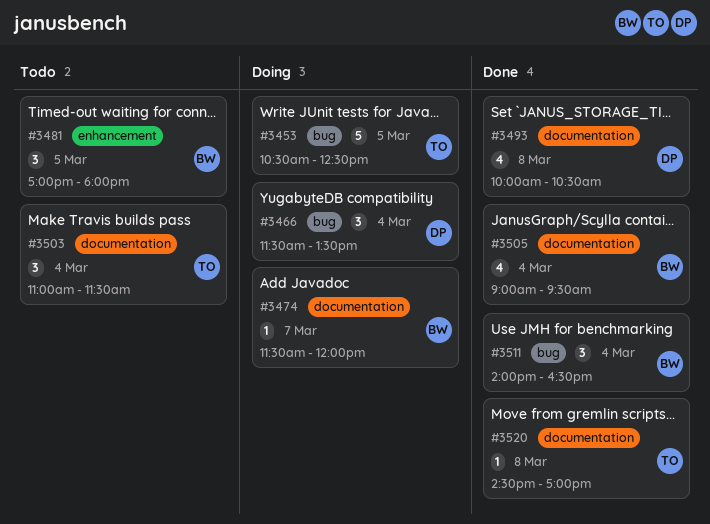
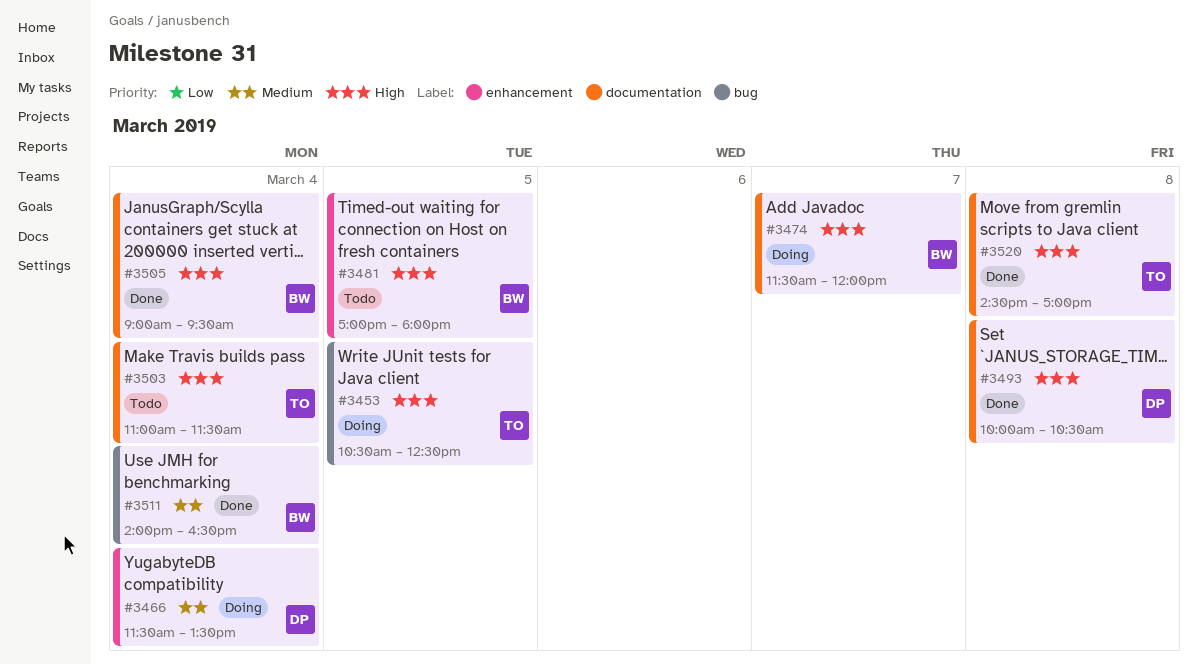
#3466, label: bug -> enhancement

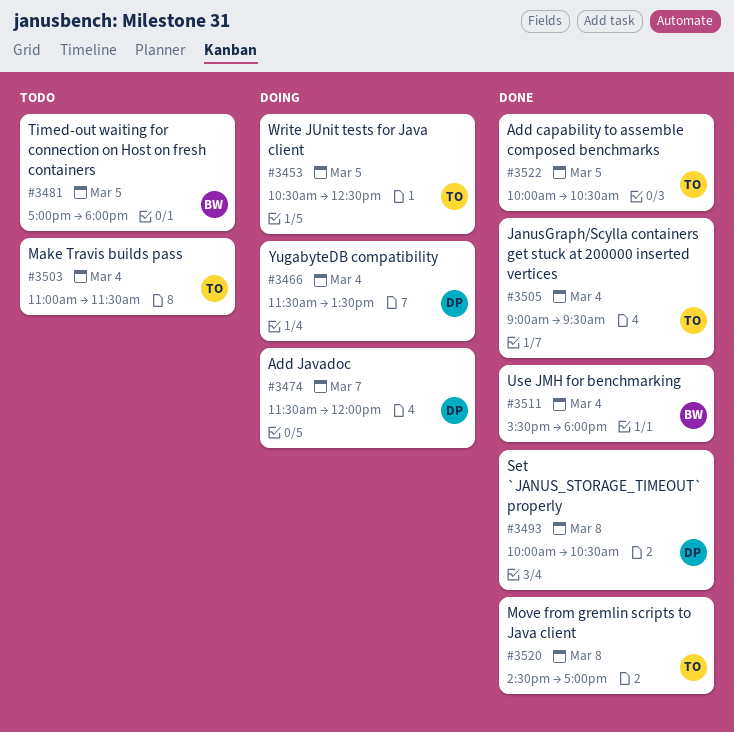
#3474, owner: BW -> DP
#3505, owner: BW -> TO
#3511, begins: 14:00 -> 15:30
#3511, ends: 16:30 -> 18:00
#3522: none -> present

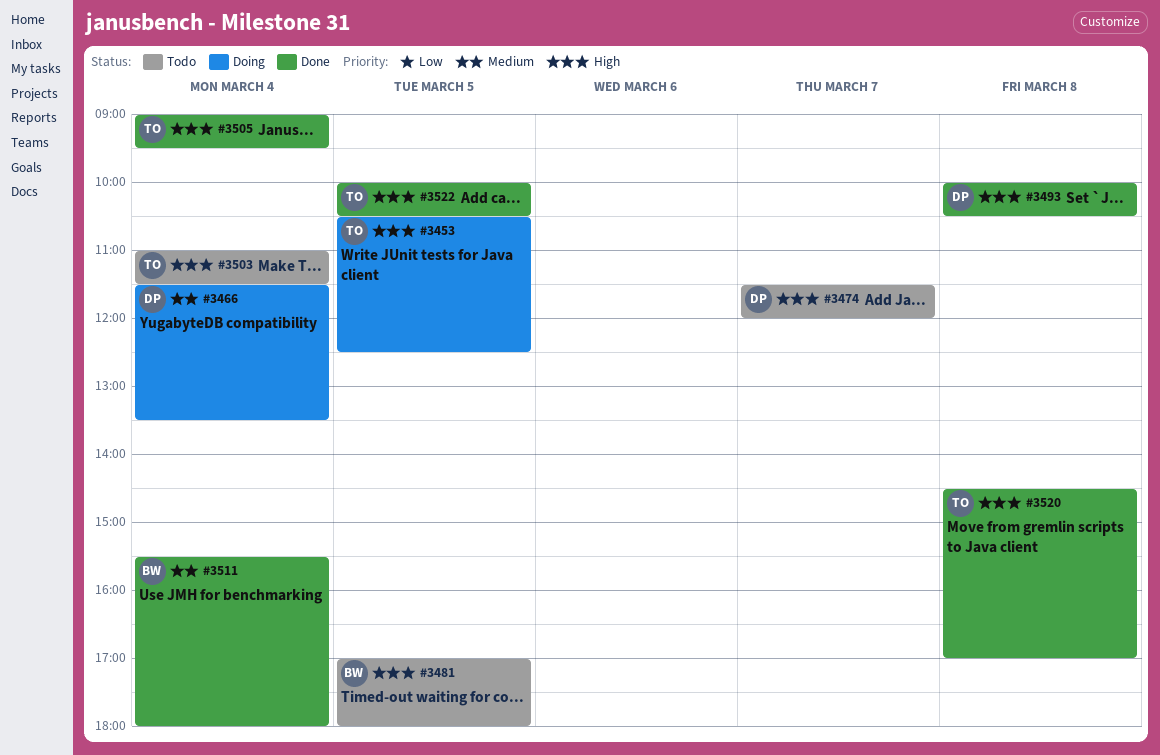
#3474, status: Doing -> Todo

